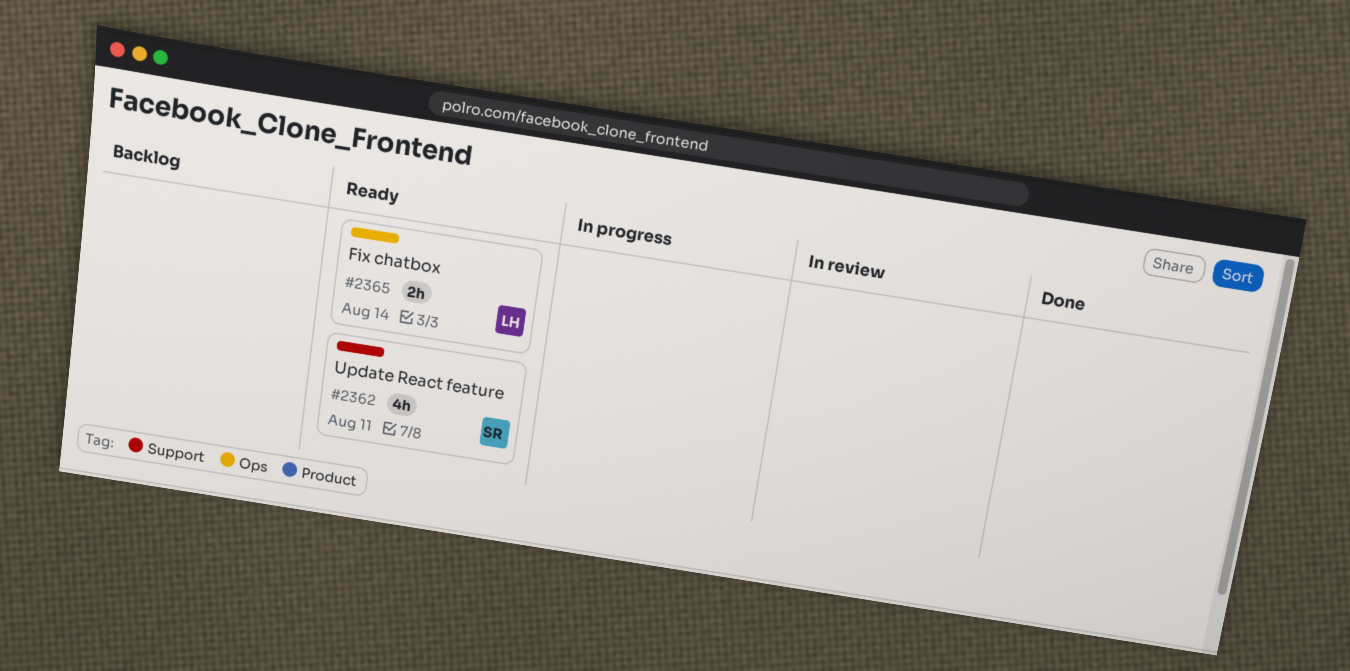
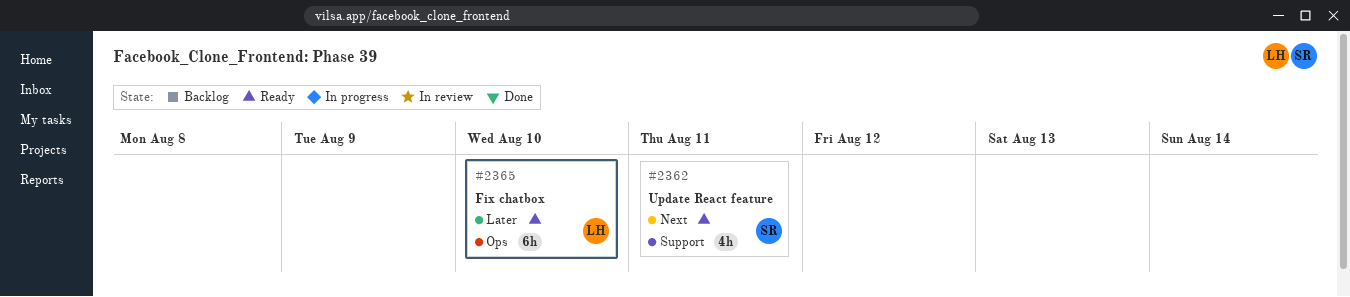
#2365, estimate: 2h -> 6h
#2365, due: Aug 14 -> Aug 10

